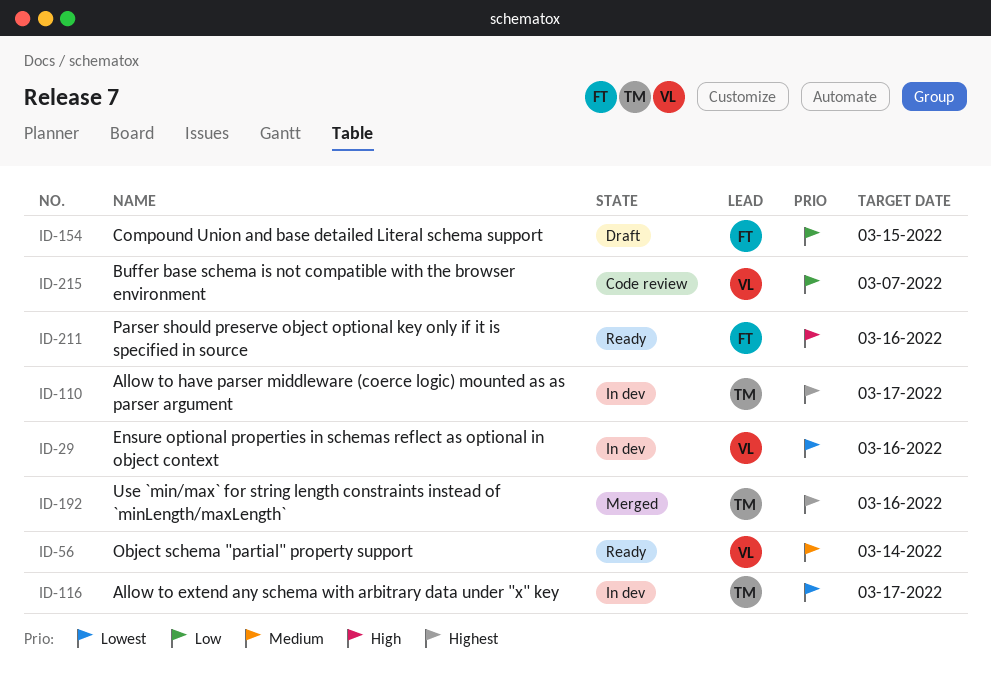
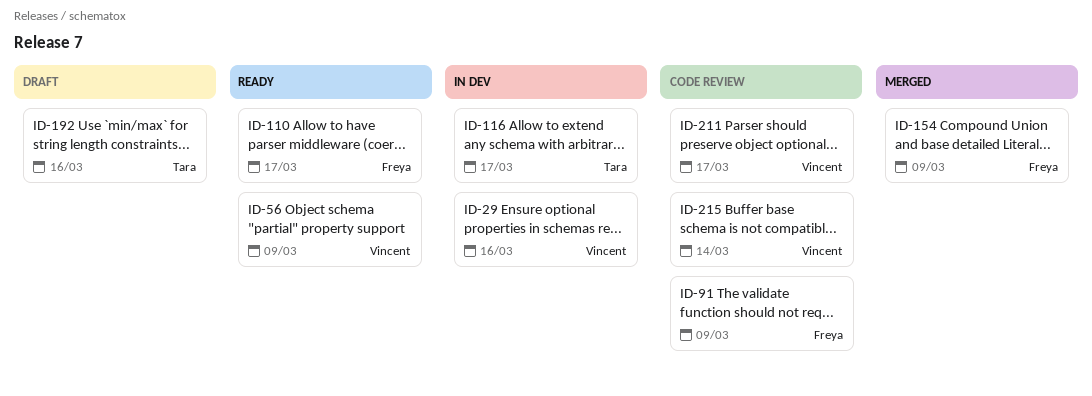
ID-56, due: Mar 14 -> Mar 9
ID-91: none -> present
ID-110, status: In dev -> Ready
ID-110, owner: Tara -> Freya
ID-154, status: Draft -> Merged
ID-154, due: Mar 15 -> Mar 9
ID-192, status: Merged -> Draft
ID-211, status: Ready -> Code review
ID-211, owner: Freya -> Vincent
ID-211, due: Mar 16 -> Mar 17
ID-215, due: Mar 7 -> Mar 14

